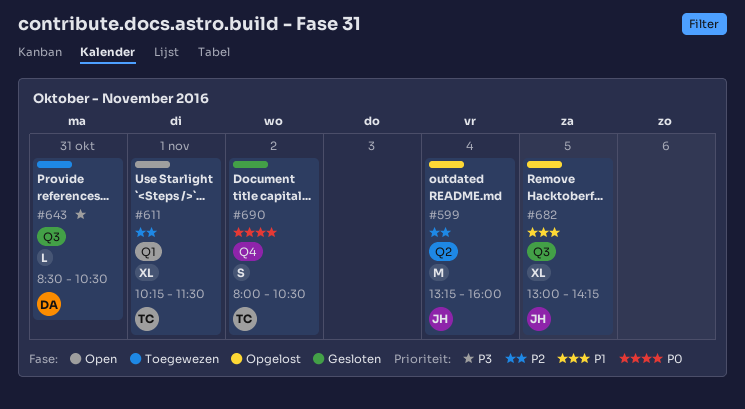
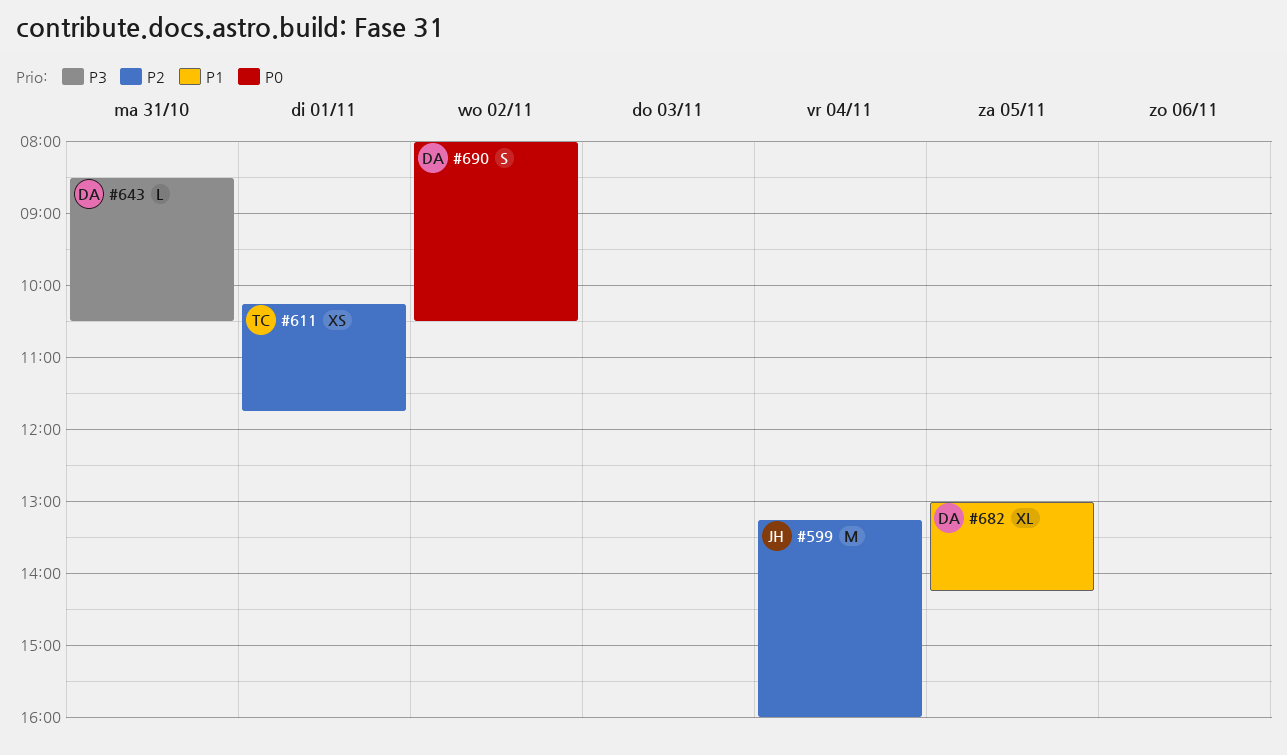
#611, estimate: XL -> XS
#611, ends: 11:30 -> 11:45
#682, owner: JH -> DA
#690, owner: TC -> DA

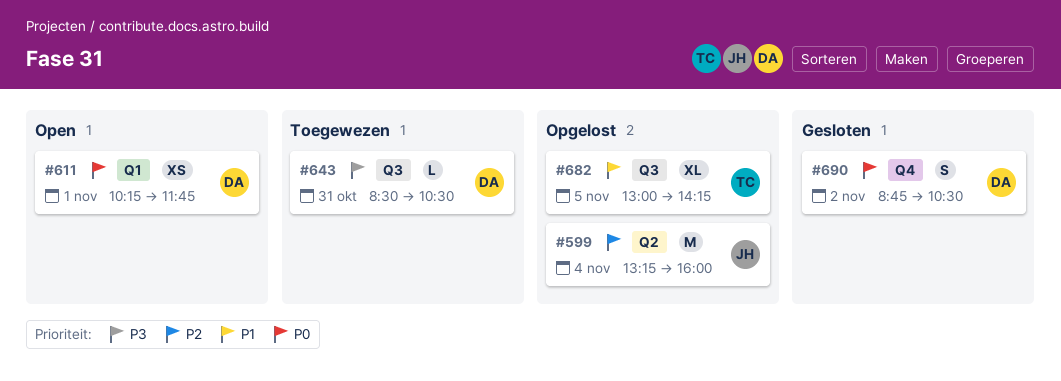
#611, owner: TC -> DA
#611, priority: P2 -> P0
#682, owner: DA -> TC
#690, begins: 08:00 -> 08:45

